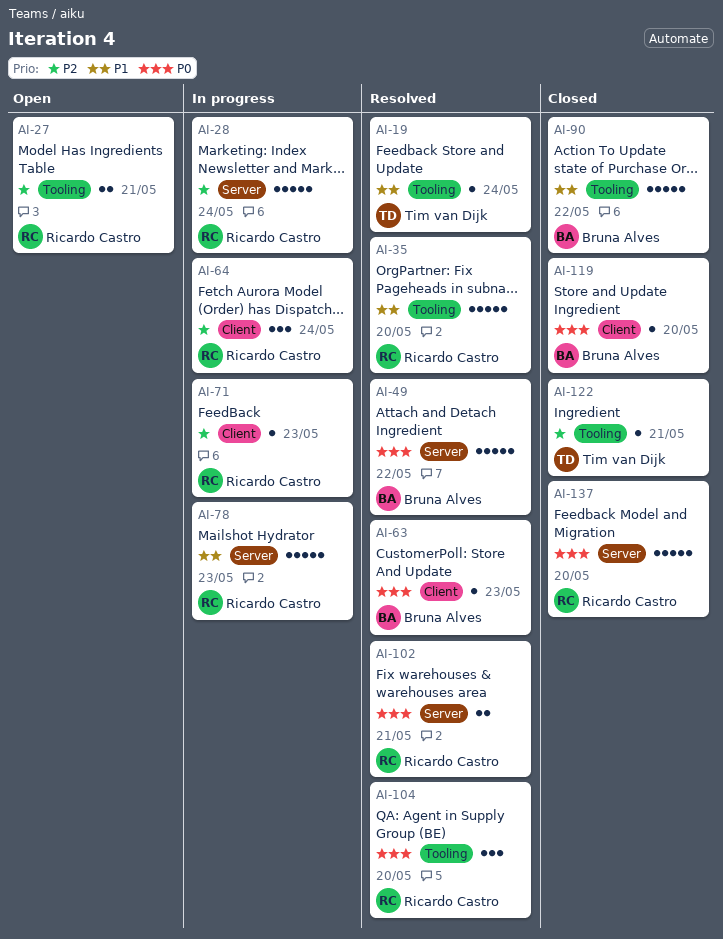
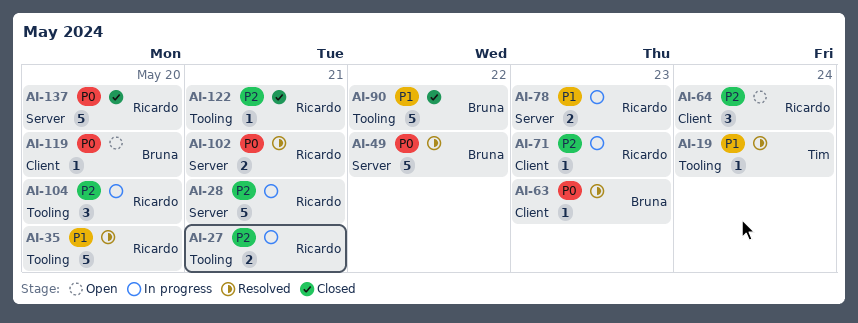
AI-27, status: Open -> In progress
AI-28, day: May 24 -> May 21
AI-64, status: In progress -> Open
AI-78, estimate: 5 -> 2
AI-104, status: Resolved -> In progress
AI-104, priority: P0 -> P2
AI-119, status: Closed -> Open
AI-122, owner: Tim van Dijk -> Ricardo Castro

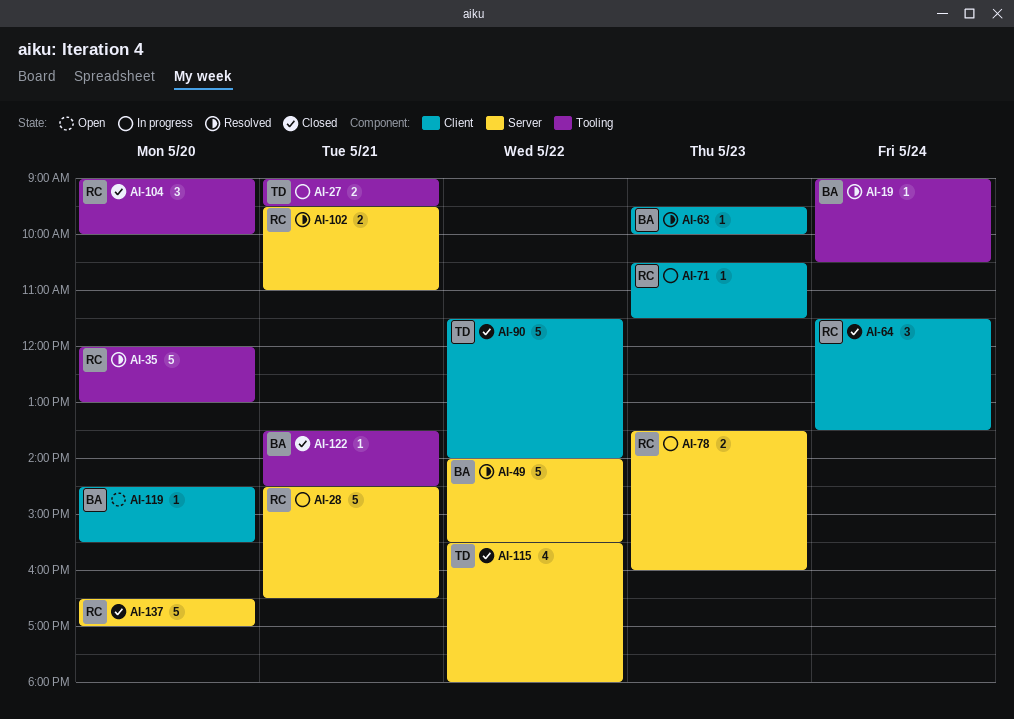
AI-19, owner: Tim -> Bruna
AI-27, owner: Ricardo -> Tim
AI-64, status: Open -> Closed
AI-90, owner: Bruna -> Tim
AI-90, label: Tooling -> Client
AI-104, status: In progress -> Closed
AI-115: none -> present
AI-122, owner: Ricardo -> Bruna

